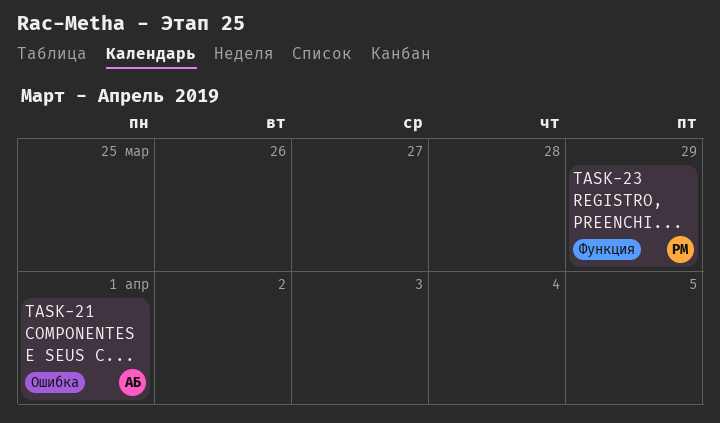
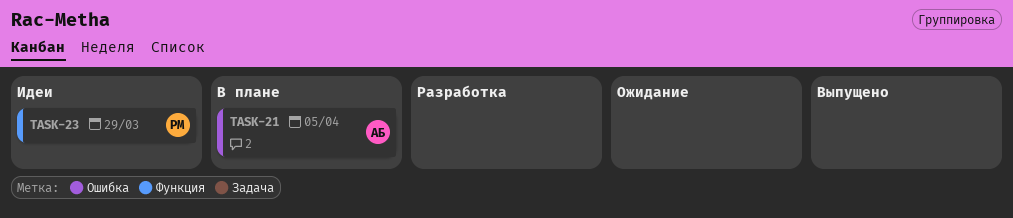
TASK-21, due: Apr 1 -> Apr 5

